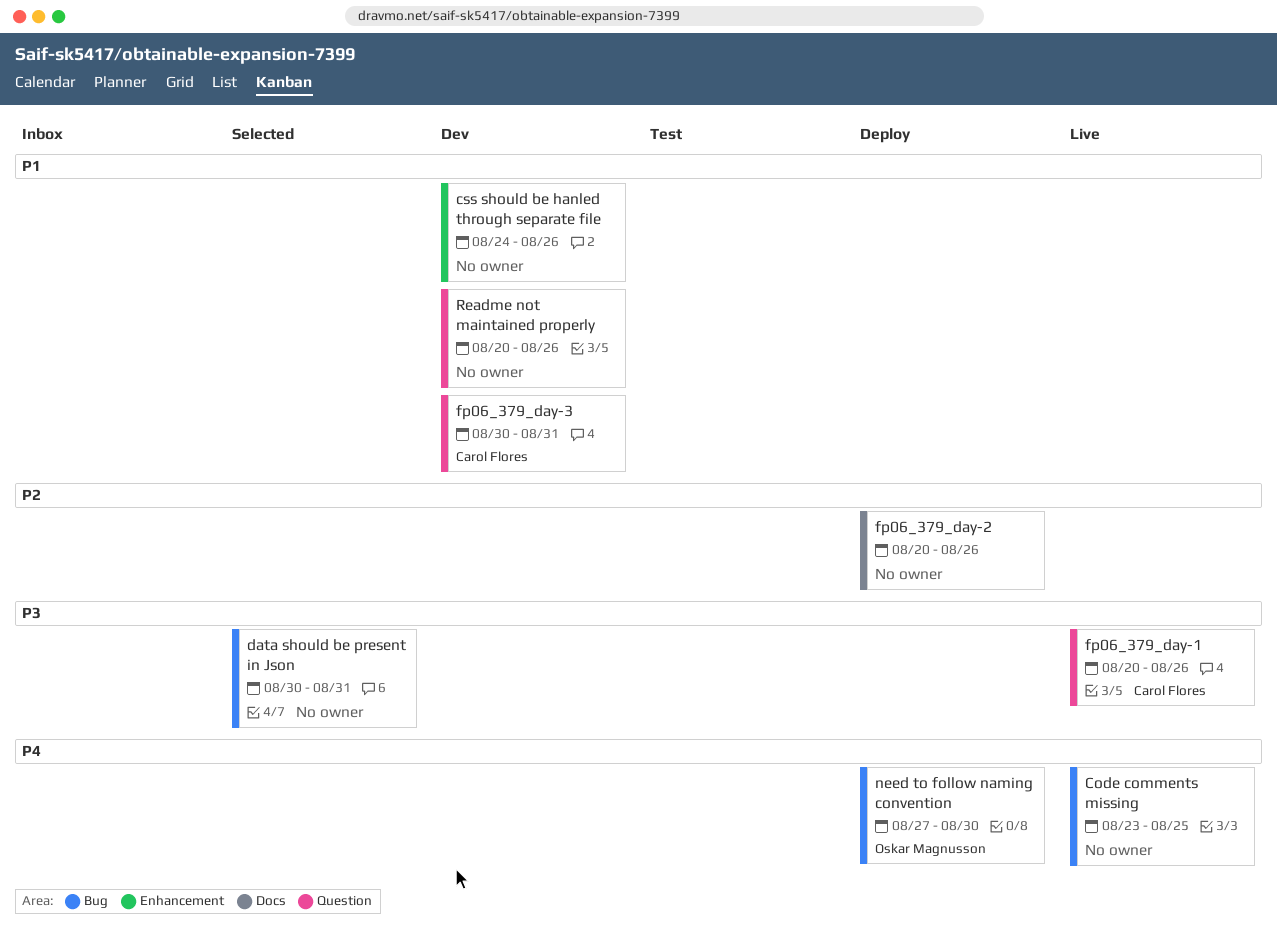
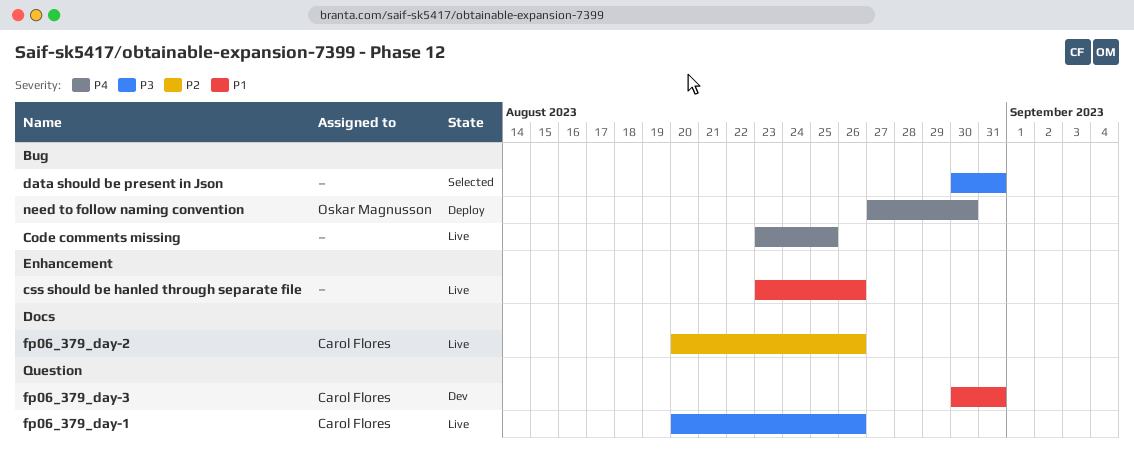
css should be hanled through separate file, status: Dev -> Live
css should be hanled through separate file, start: Aug 24 -> Aug 23
fp06_379_day-2, status: Deploy -> Live
fp06_379_day-2, owner: none -> Carol Flores
Readme not maintained properly: present -> none

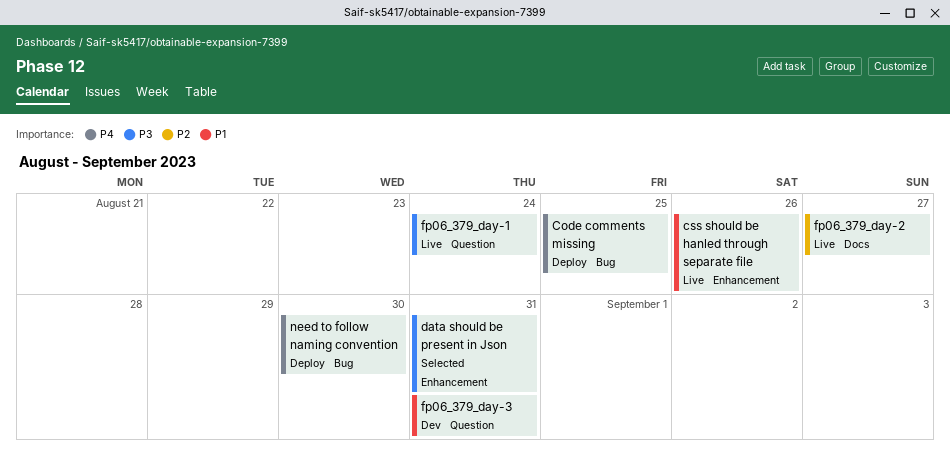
Code comments missing, status: Live -> Deploy
data should be present in Json, label: Bug -> Enhancement
fp06_379_day-1, due: Aug 26 -> Aug 24
fp06_379_day-2, due: Aug 26 -> Aug 27

